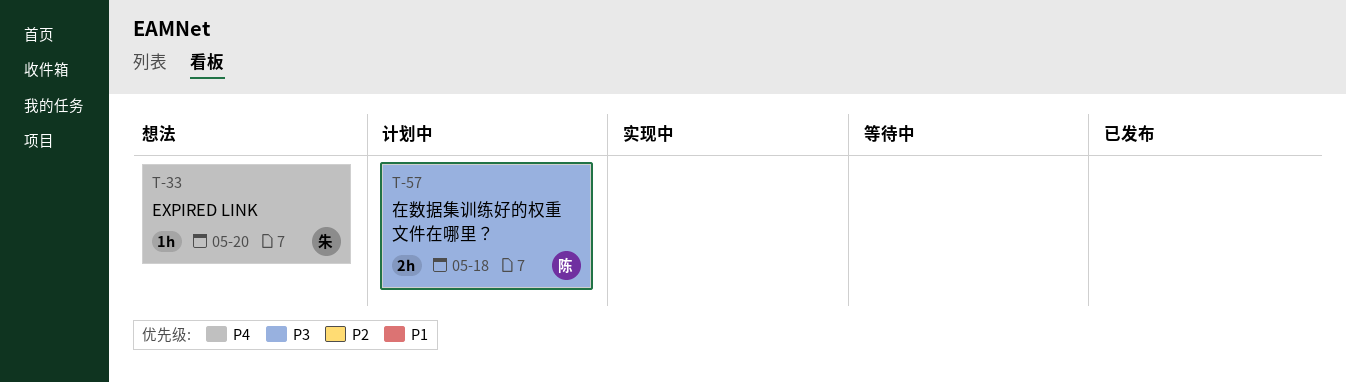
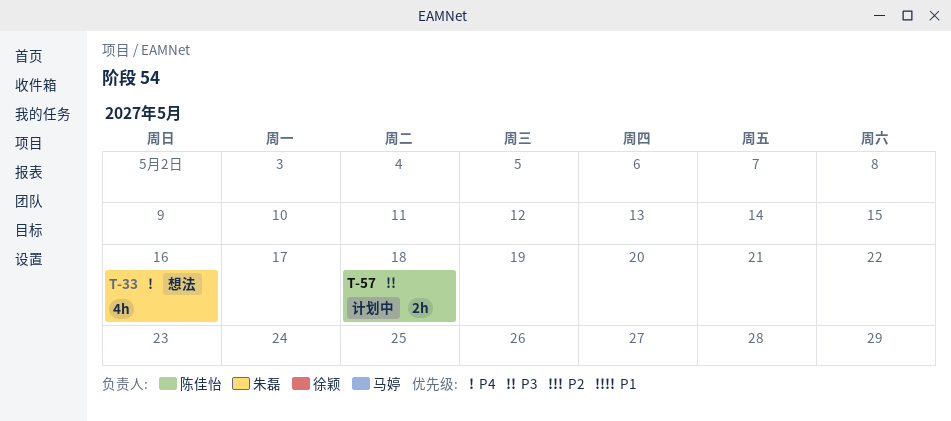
T-33, estimate: 1h -> 4h
T-33, due: May 20 -> May 16

